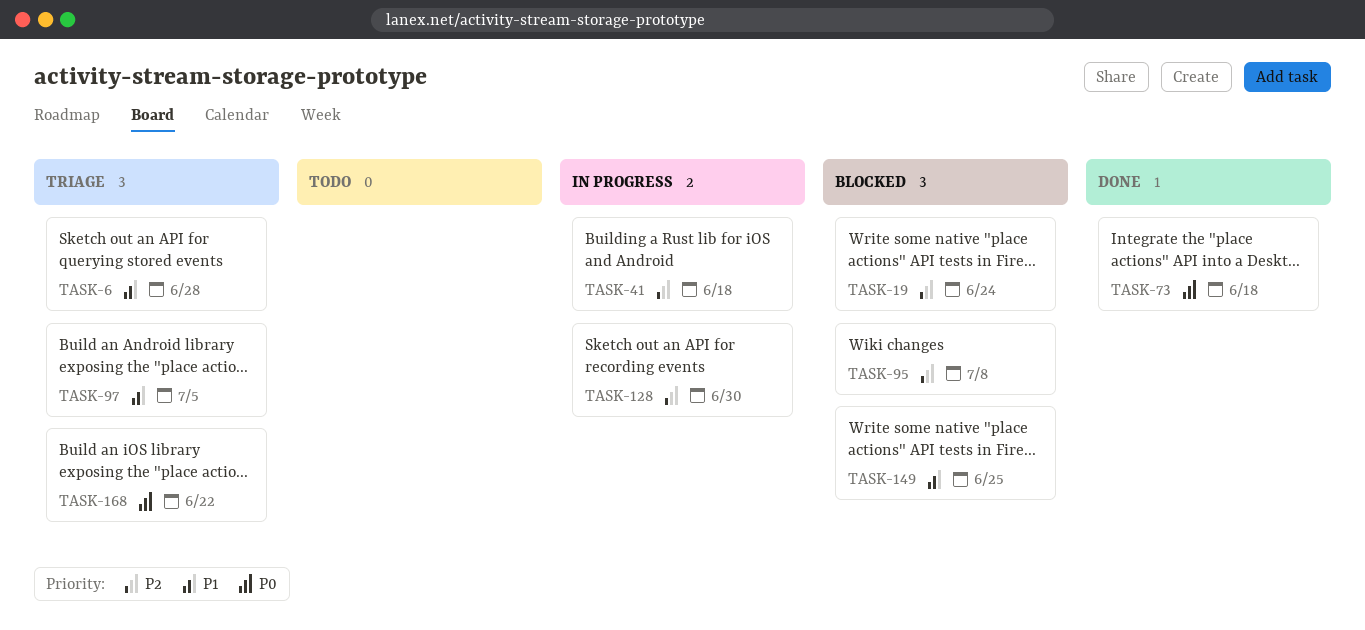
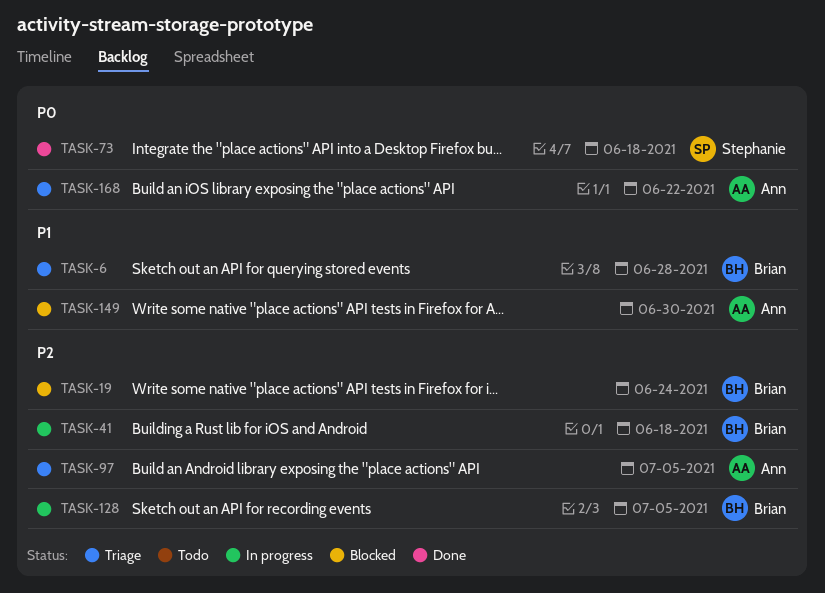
TASK-95: present -> none
TASK-97, priority: P1 -> P2
TASK-128, due: Jun 30 -> Jul 5
TASK-149, due: Jun 25 -> Jun 30

